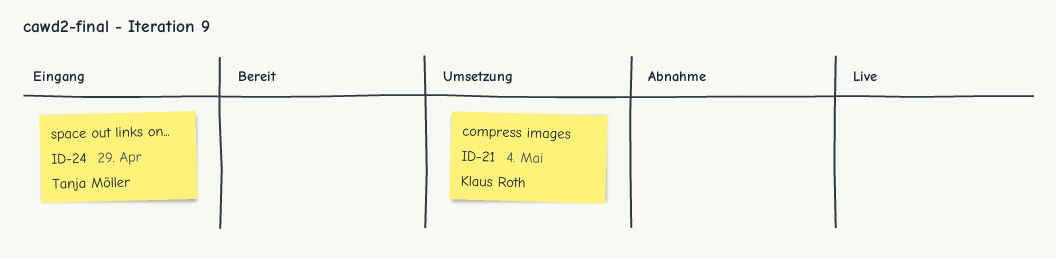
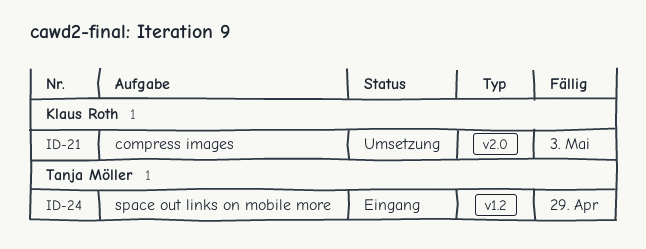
ID-21, due: May 4 -> May 3

